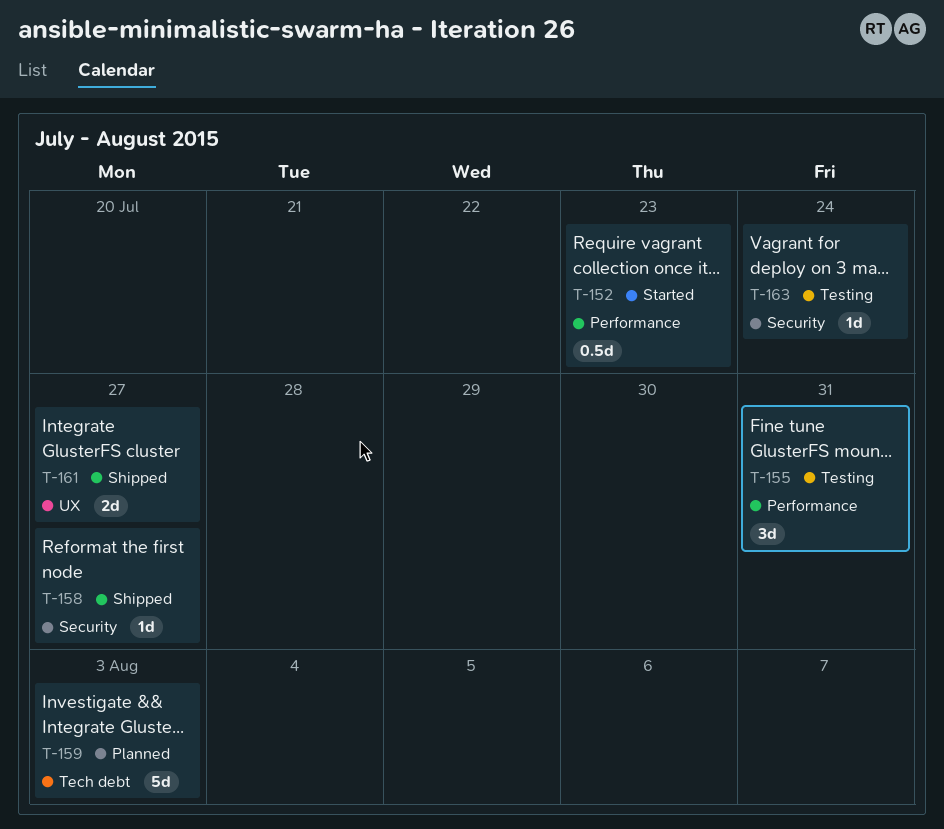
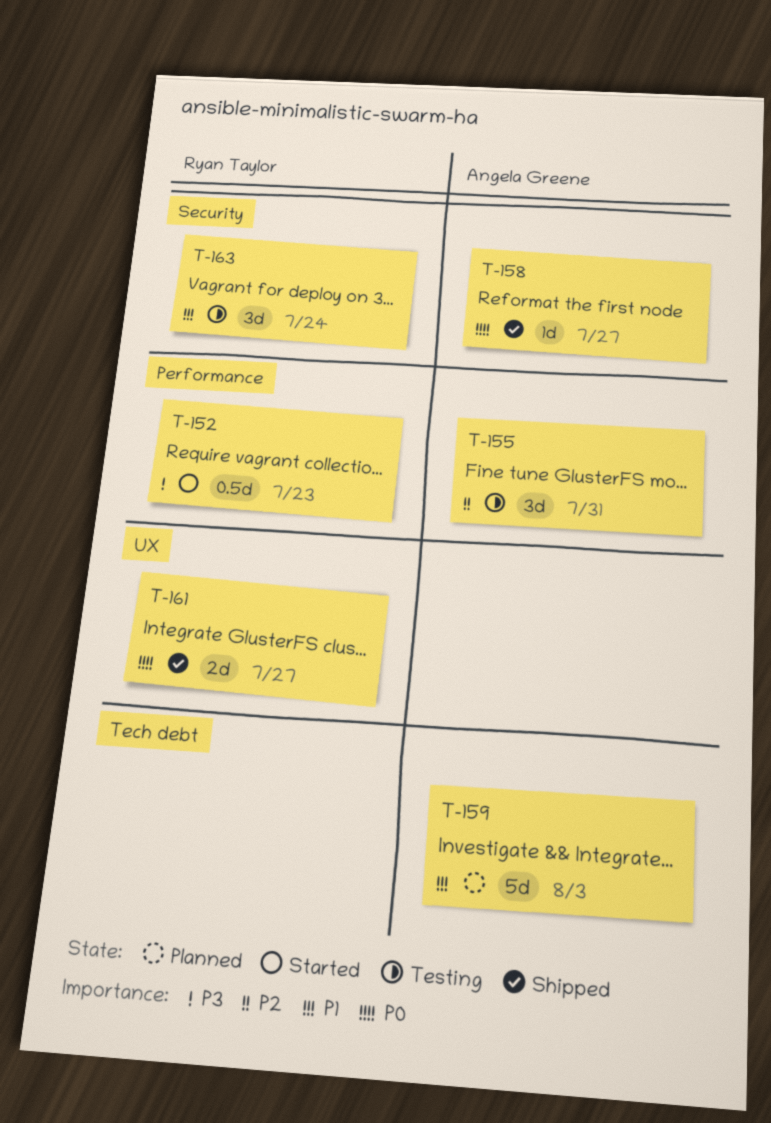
T-163, estimate: 1d -> 3d

